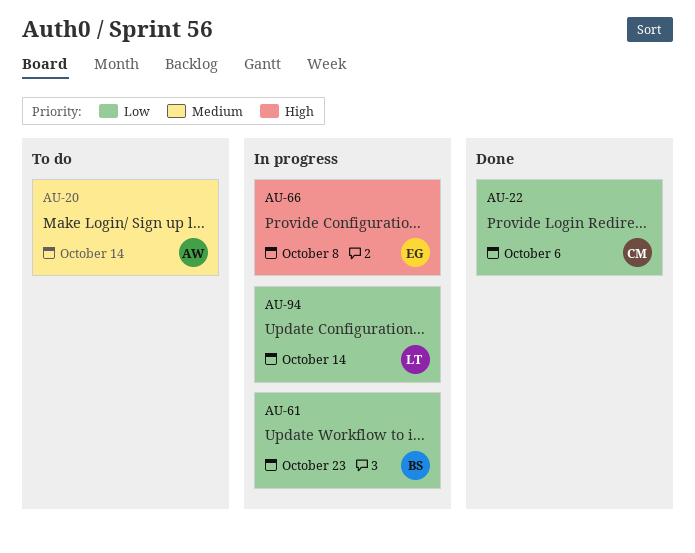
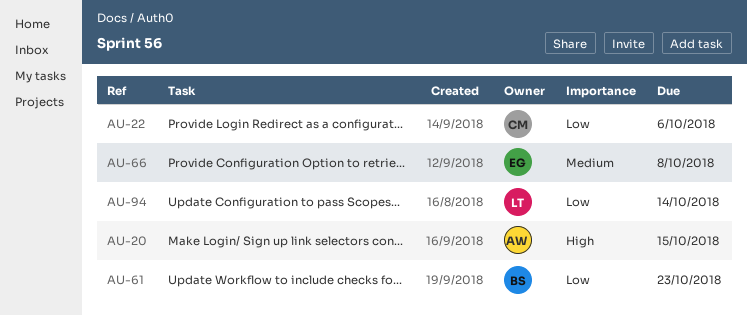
AU-20, priority: Medium -> High
AU-20, due: Oct 14 -> Oct 15
AU-66, priority: High -> Medium

